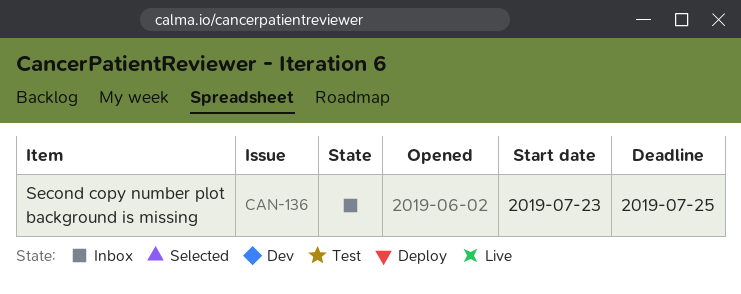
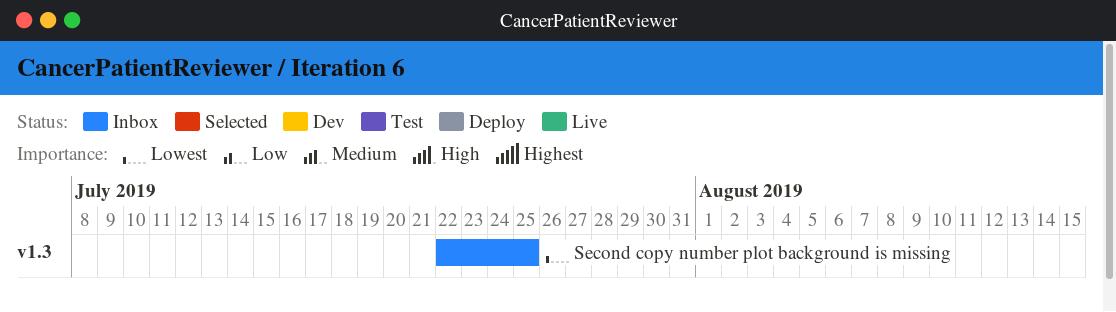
Second copy number plot background is missing, start: Jul 23 -> Jul 22

